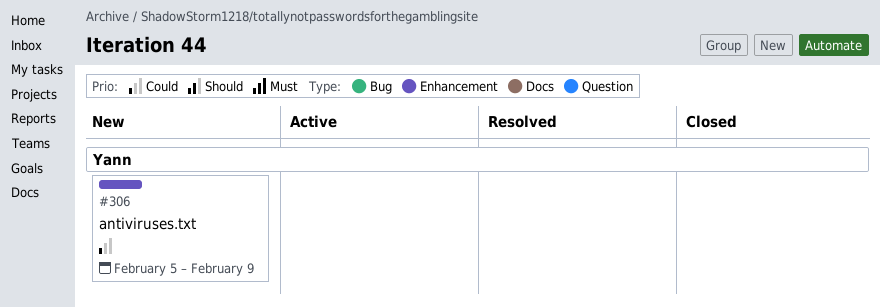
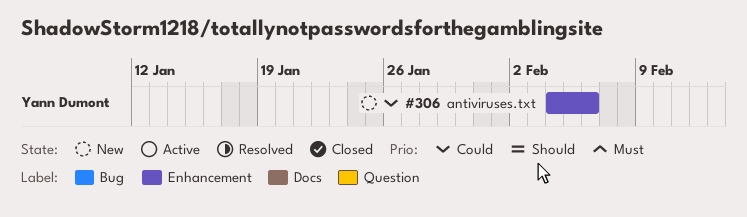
#306, start: Feb 5 -> Feb 4
#306, due: Feb 9 -> Feb 6

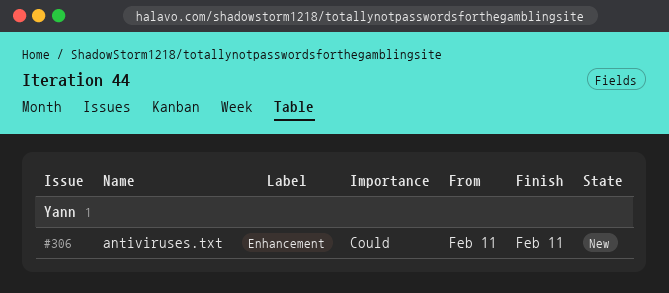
#306, start: Feb 4 -> Feb 11
#306, due: Feb 6 -> Feb 11

